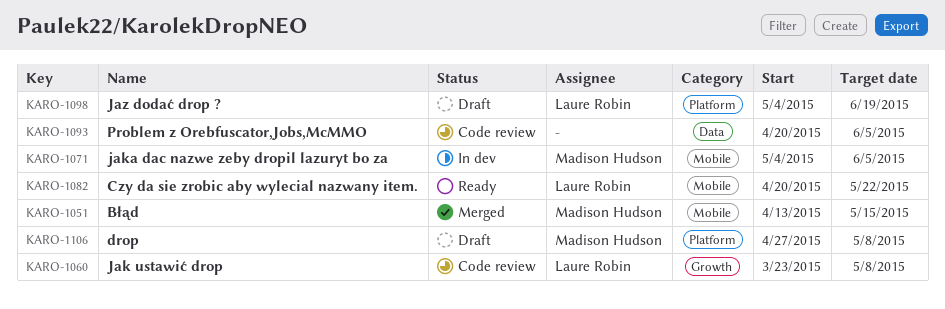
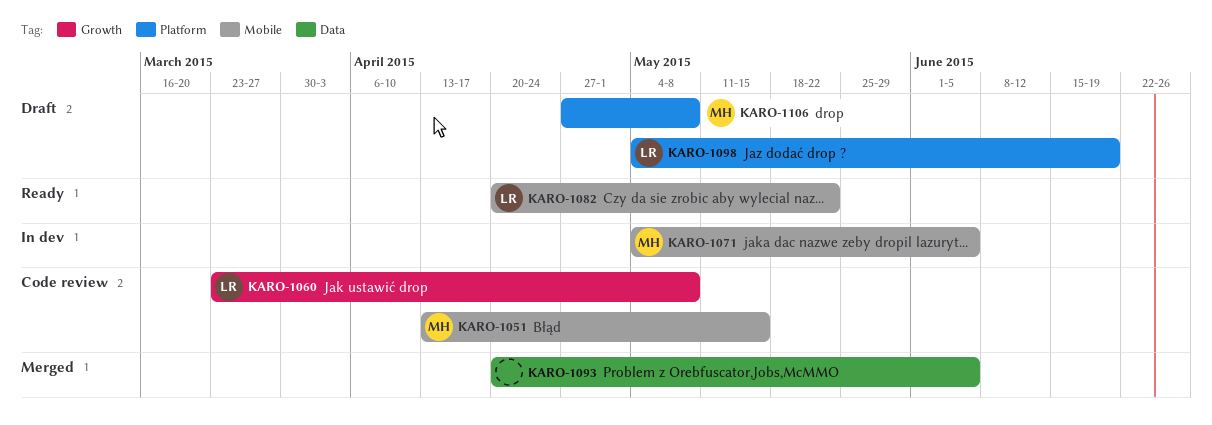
KARO-1051, status: Merged -> Code review
KARO-1093, status: Code review -> Merged

